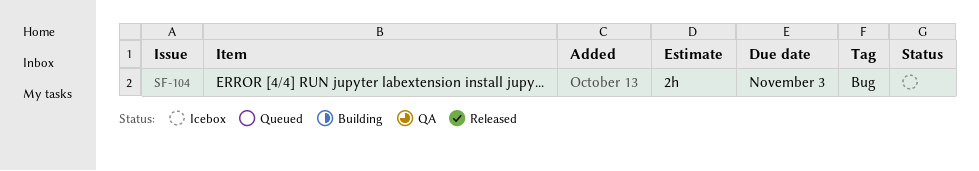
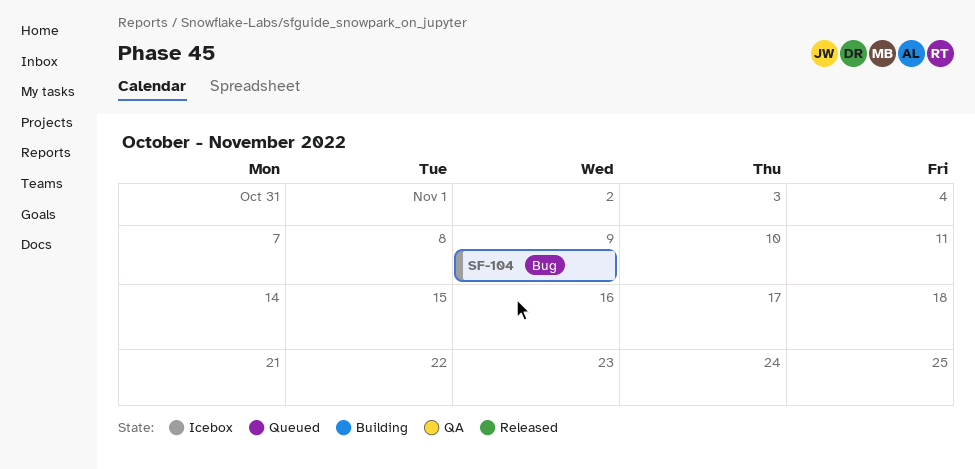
SF-104, due: Nov 3 -> Nov 9

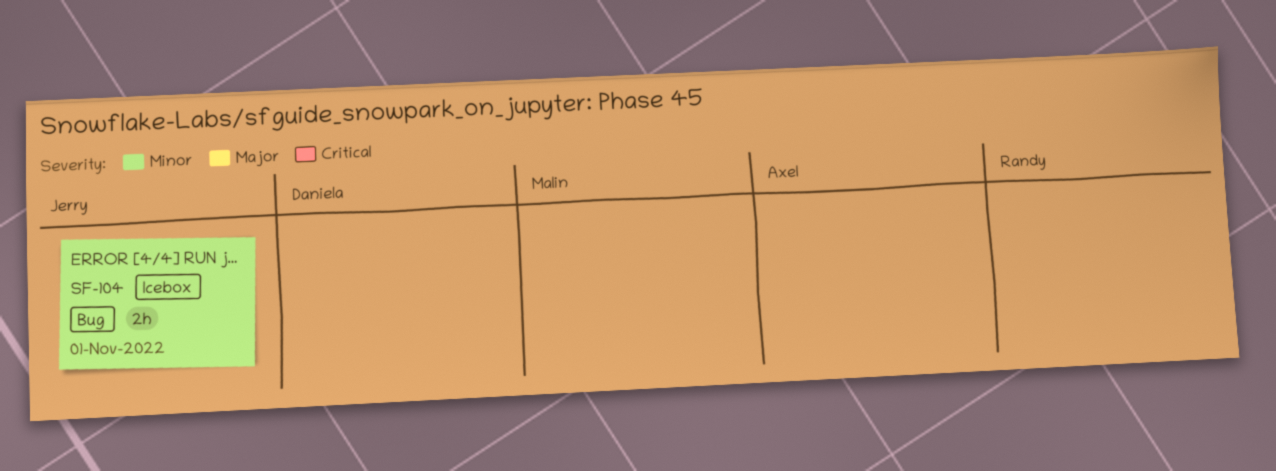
SF-104, due: Nov 9 -> Nov 1

